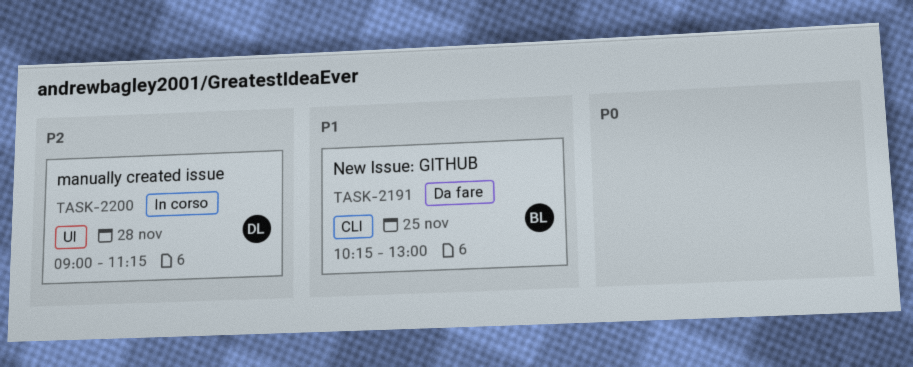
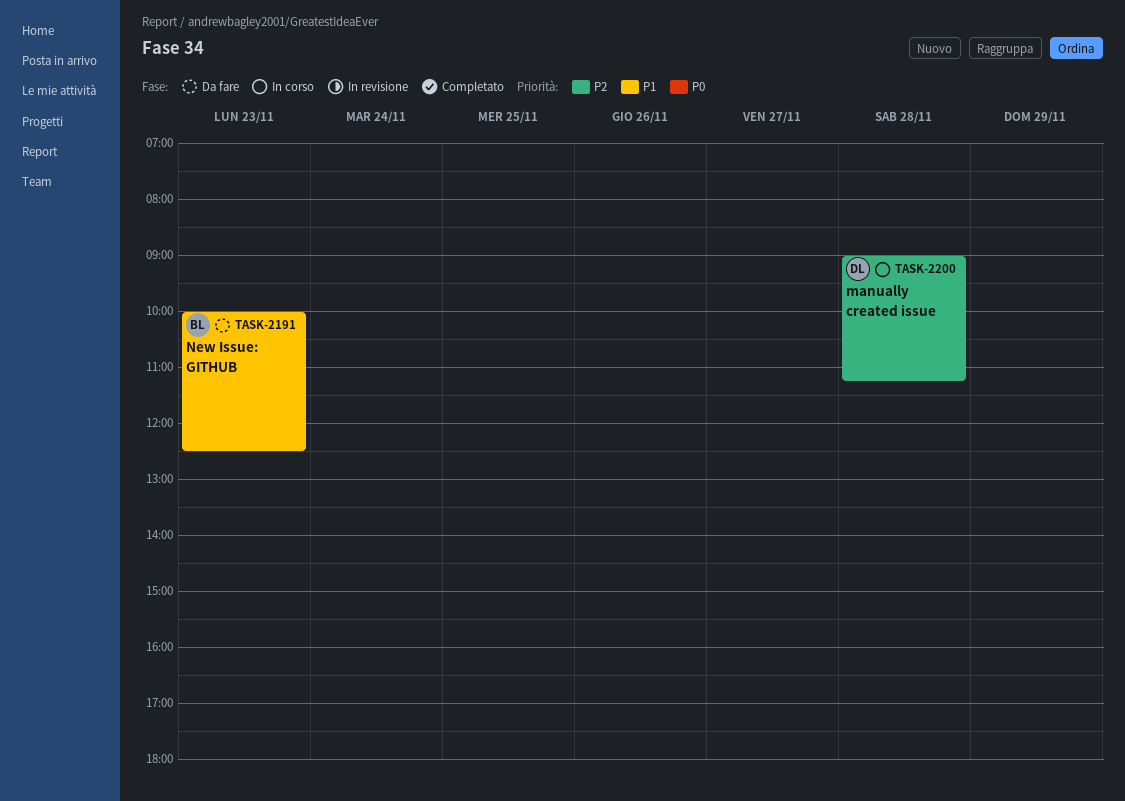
TASK-2191, day: Nov 25 -> Nov 23
TASK-2191, begins: 10:15 -> 10:00
TASK-2191, ends: 13:00 -> 12:30

